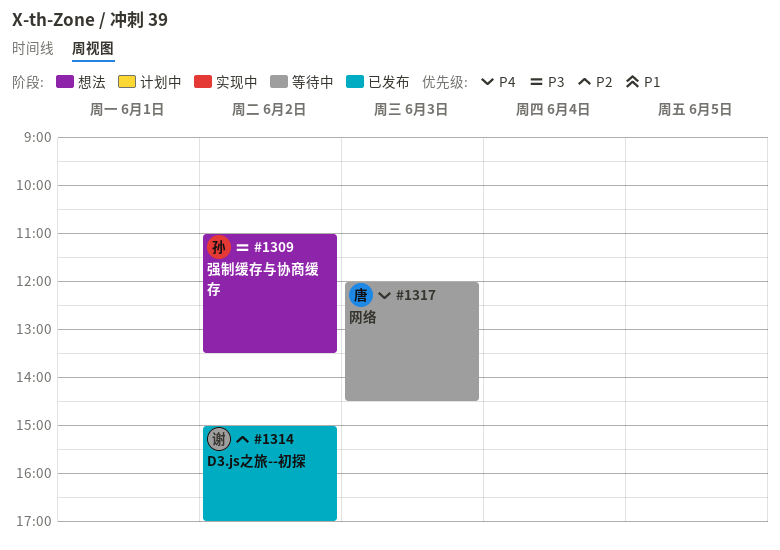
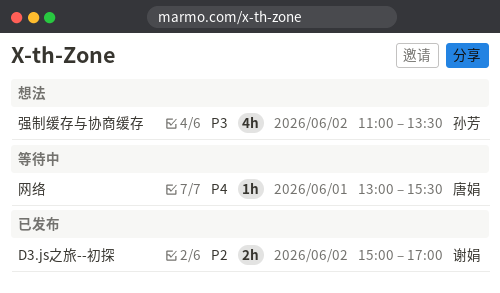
网络, day: Jun 3 -> Jun 1
网络, begins: 12:00 -> 13:00
网络, ends: 14:30 -> 15:30

